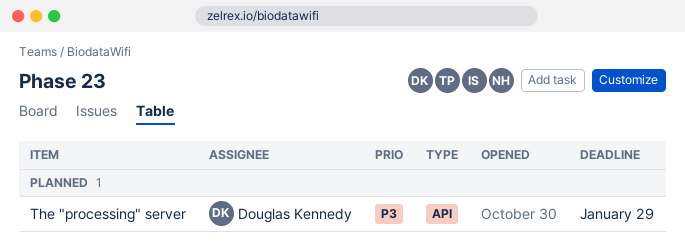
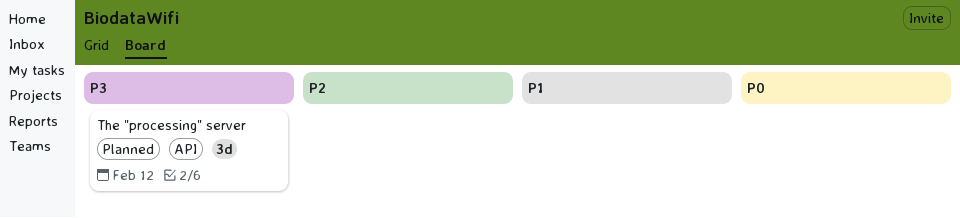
The "processing" server, due: Jan 29 -> Feb 12

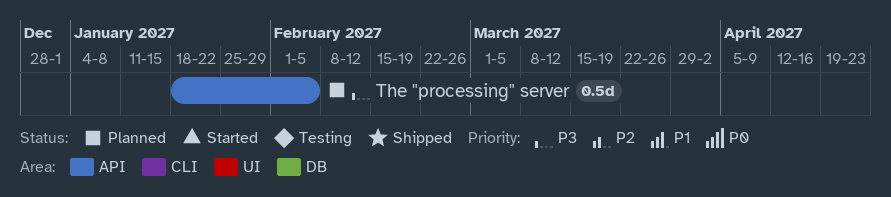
The "processing" server, estimate: 3d -> 0.5d
The "processing" server, due: Feb 12 -> Feb 5

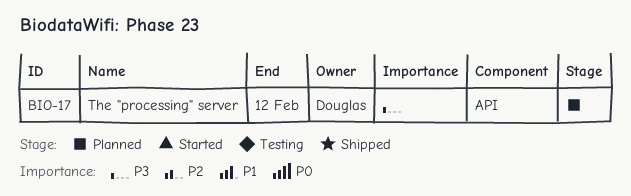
The "processing" server, due: Feb 5 -> Feb 12

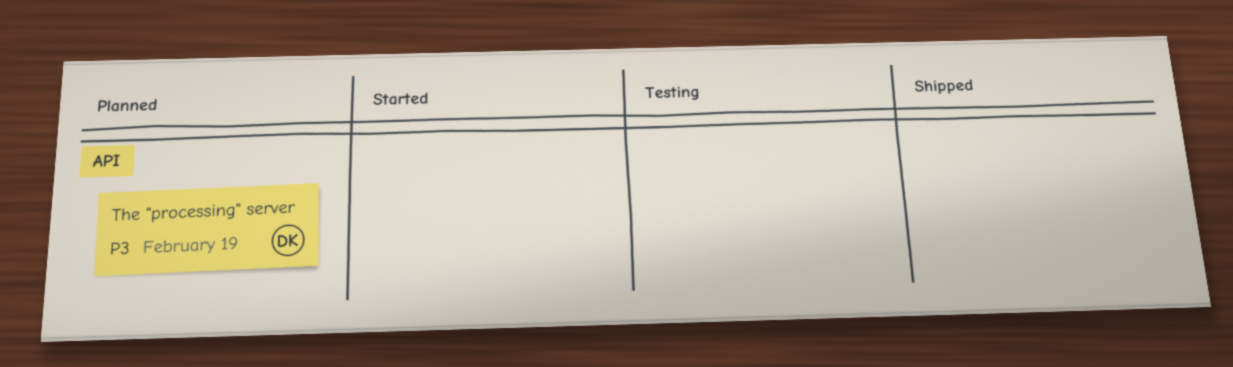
The "processing" server, due: Feb 12 -> Feb 19

